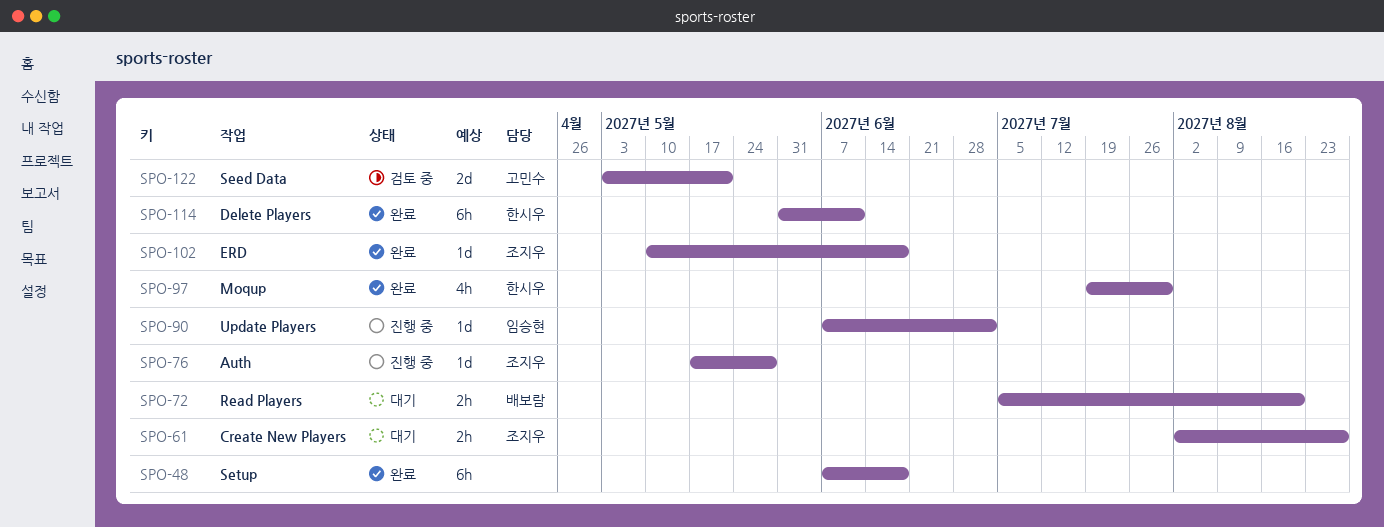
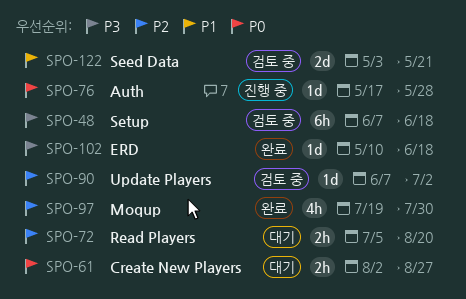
SPO-48, status: 완료 -> 검토 중
SPO-90, status: 진행 중 -> 검토 중
SPO-114: present -> none

